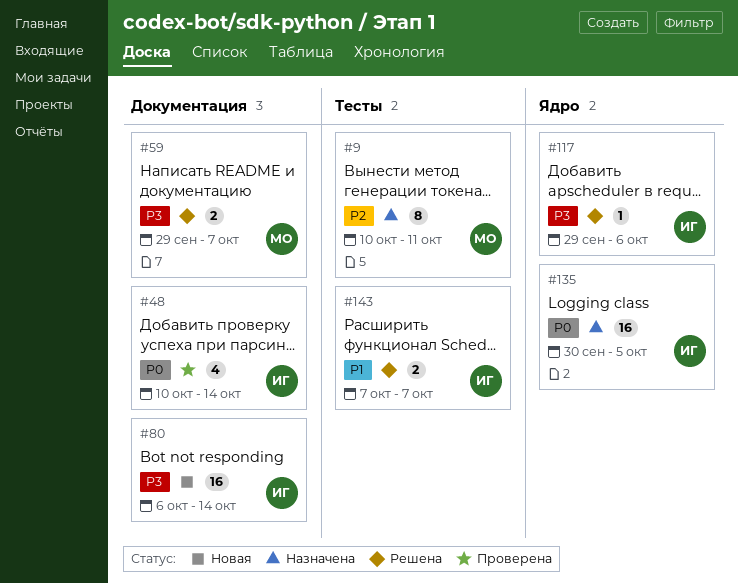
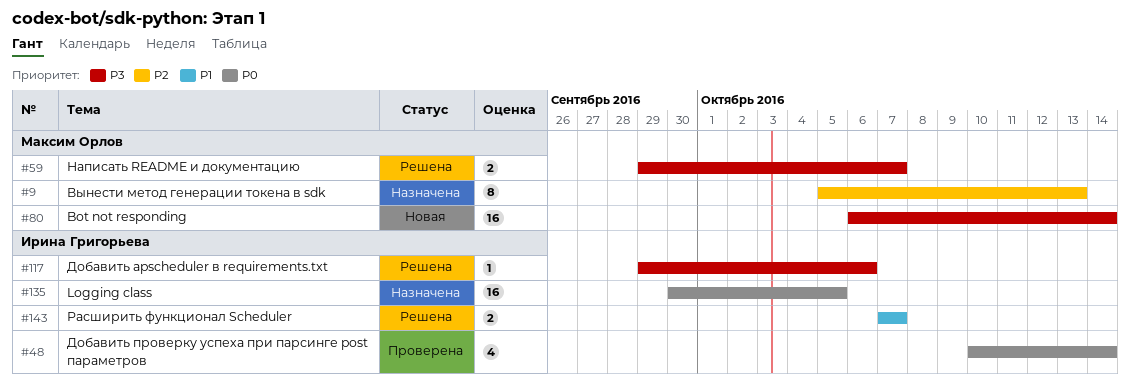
#9, start: Oct 10 -> Oct 5
#9, due: Oct 11 -> Oct 13
#80, owner: Ирина Григорьева -> Максим Орлов

